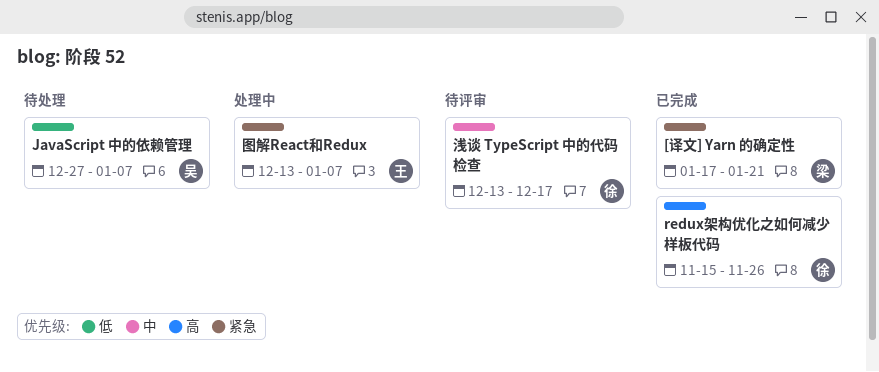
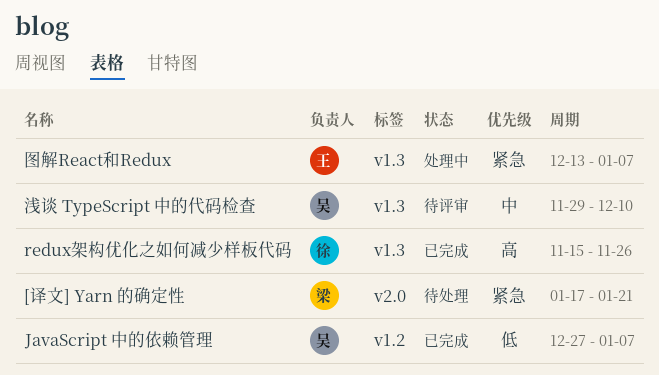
[译文] Yarn 的确定性, status: 已完成 -> 待处理
JavaScript 中的依赖管理, status: 待处理 -> 已完成
浅谈 TypeScript 中的代码检查, owner: 徐 -> 吴
浅谈 TypeScript 中的代码检查, start: Dec 13 -> Nov 29
浅谈 TypeScript 中的代码检查, due: Dec 17 -> Dec 10

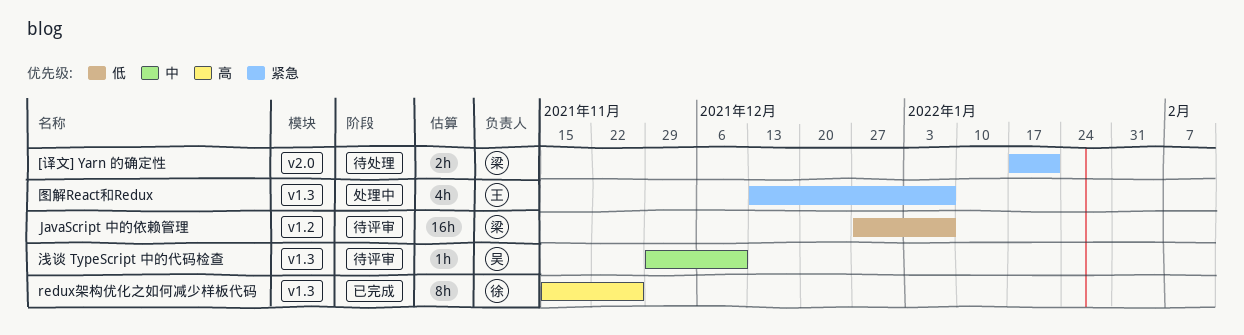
JavaScript 中的依赖管理, status: 已完成 -> 待评审
JavaScript 中的依赖管理, owner: 吴 -> 梁

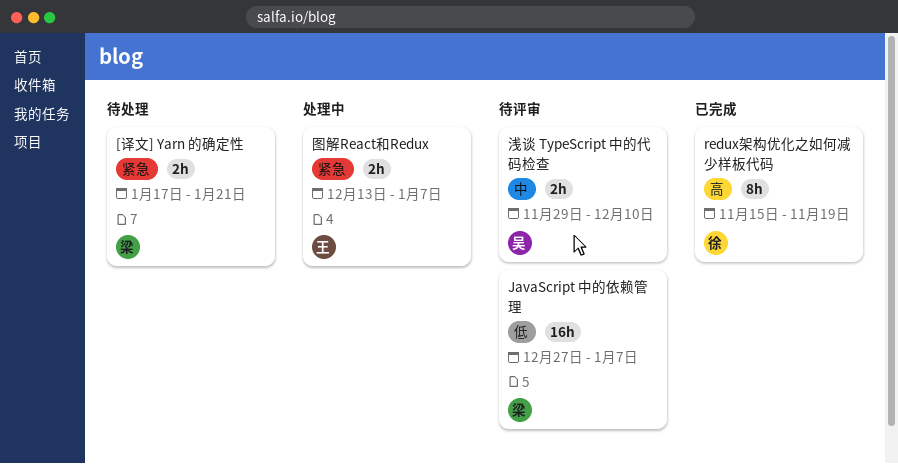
redux架构优化之如何减少样板代码, due: Nov 26 -> Nov 19
图解React和Redux, estimate: 4h -> 2h
浅谈 TypeScript 中的代码检查, estimate: 1h -> 2h

